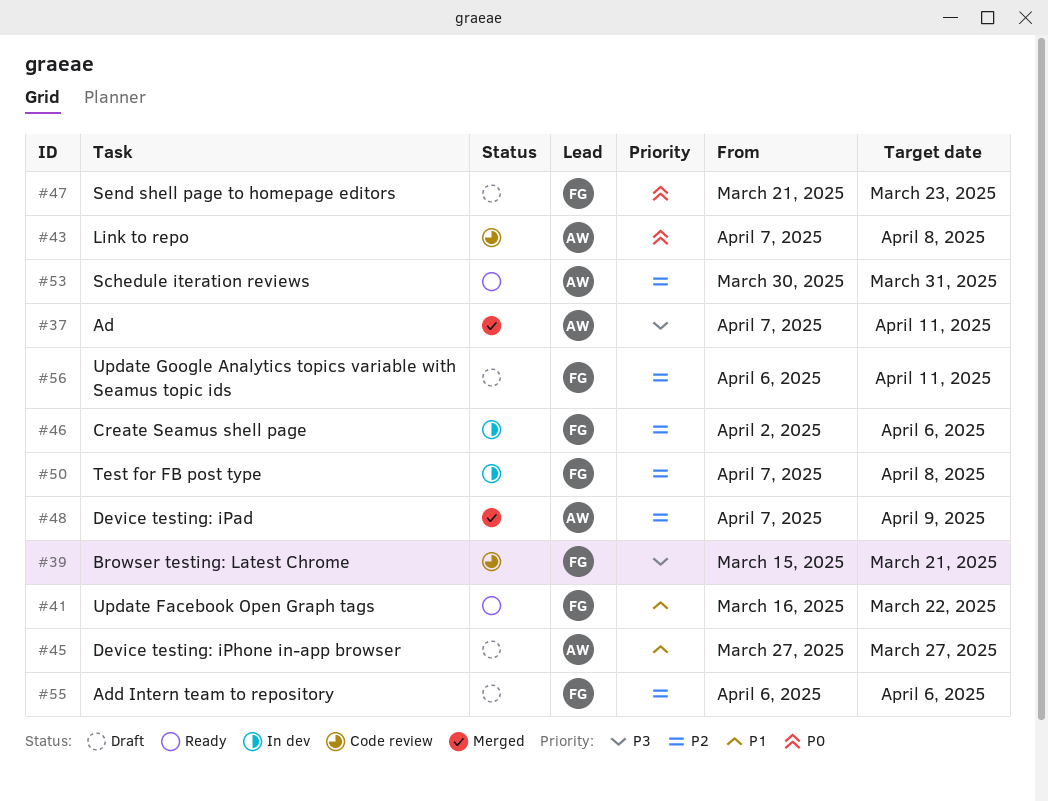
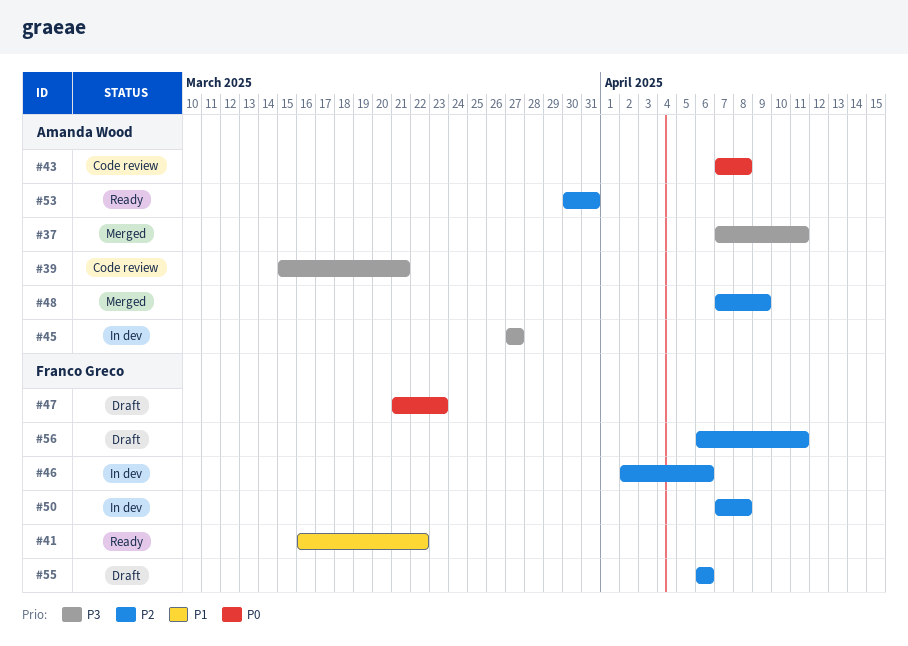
#39, owner: Franco Greco -> Amanda Wood
#45, status: Draft -> In dev
#45, priority: P1 -> P3

